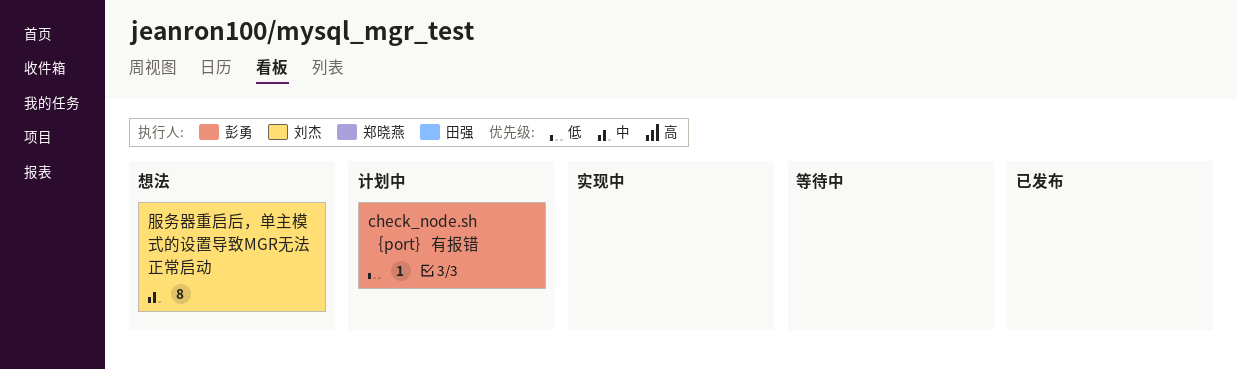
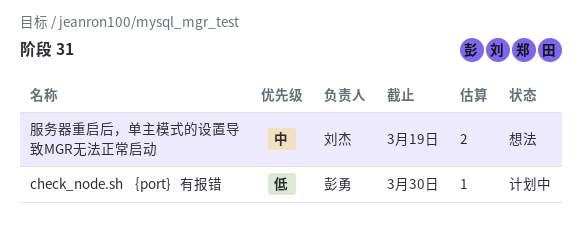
服务器重启后，单主模式的设置导致MGR无法正常启动, estimate: 8 -> 2

